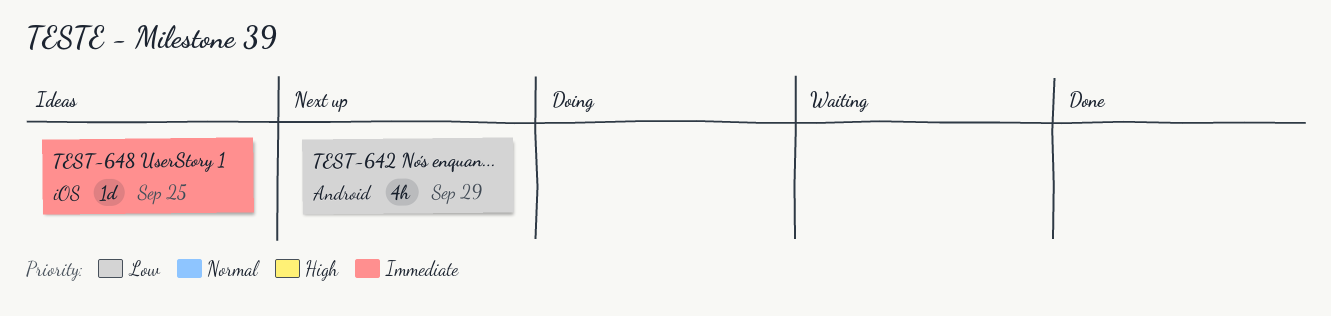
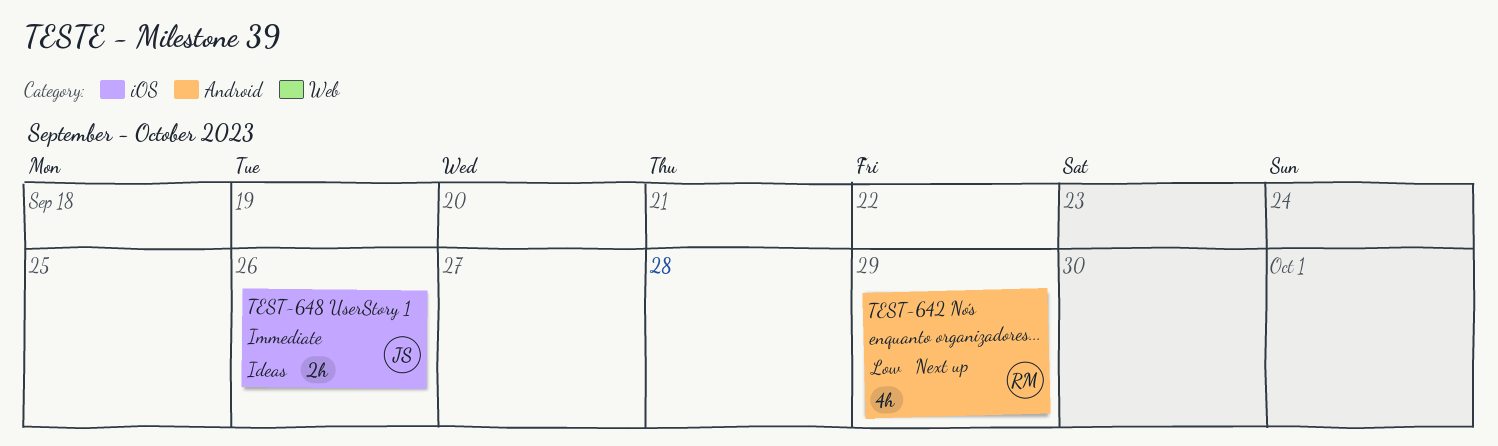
TEST-648, estimate: 1d -> 2h
TEST-648, due: Sep 25 -> Sep 26

